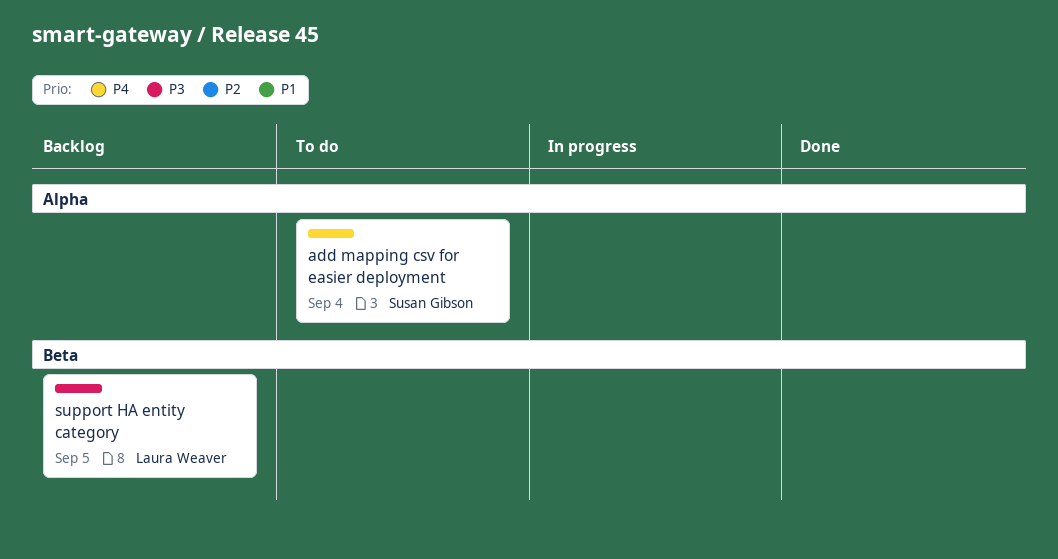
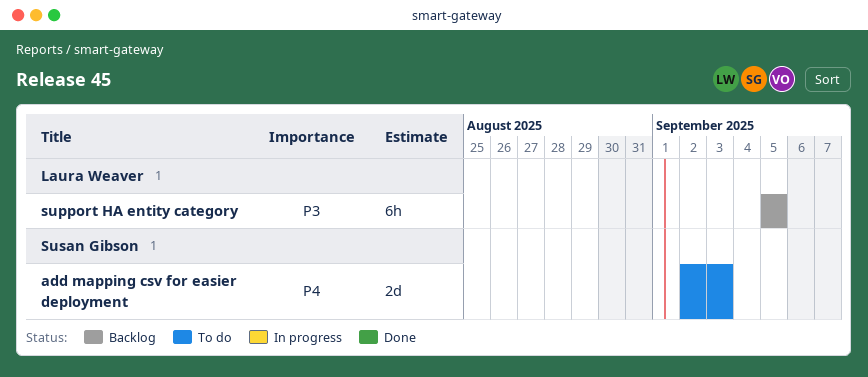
add mapping csv for easier deployment, due: Sep 4 -> Sep 3

